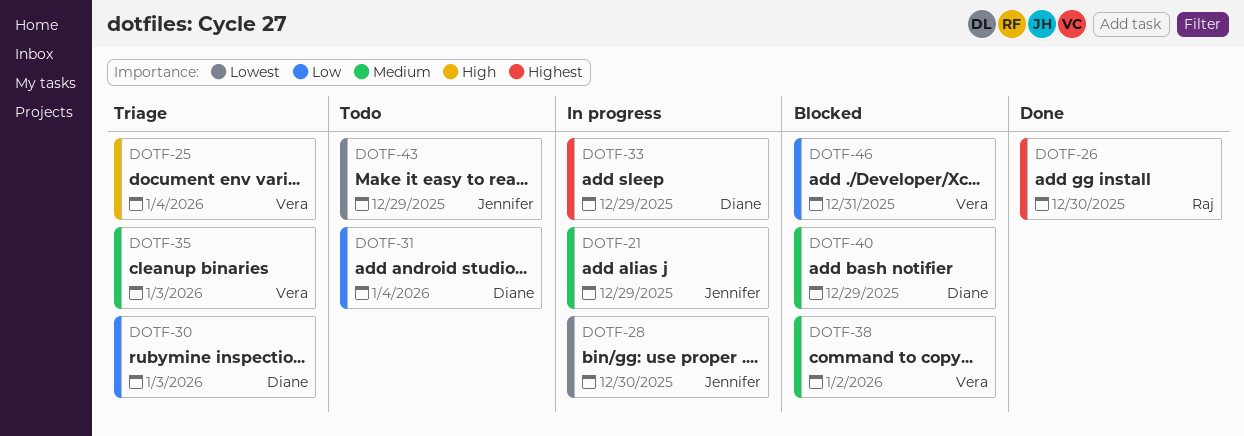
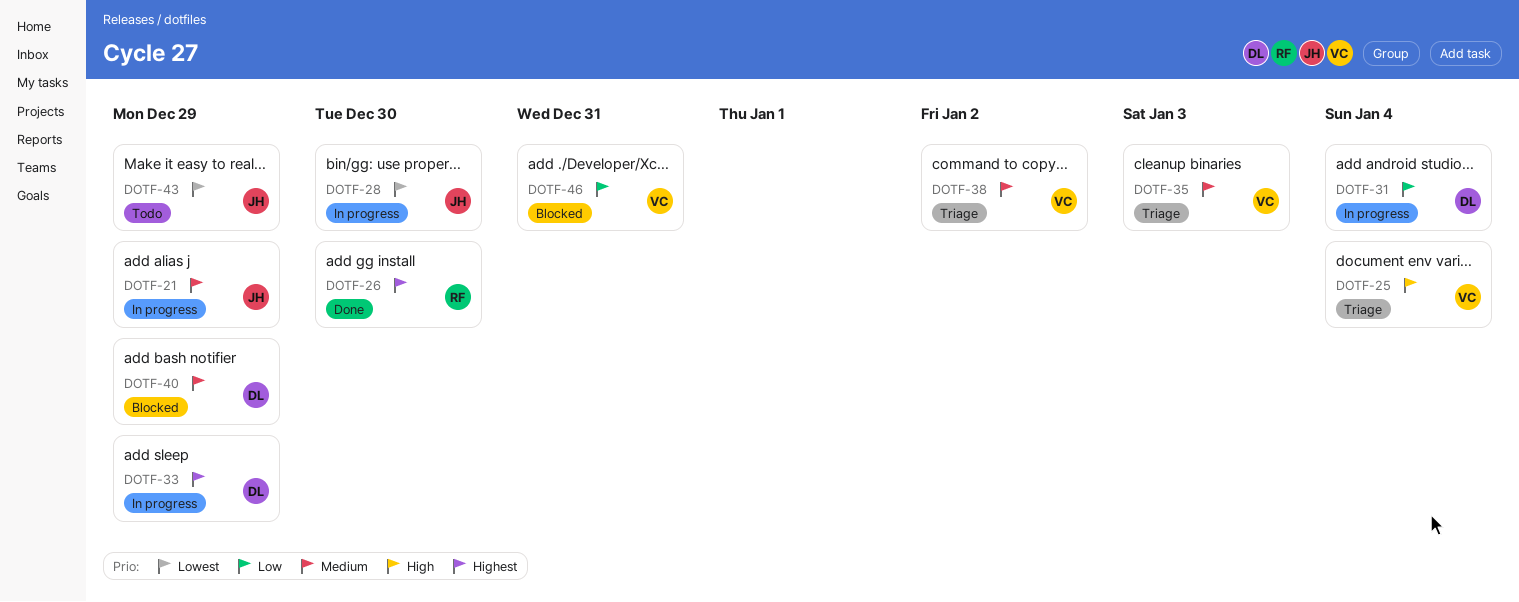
DOTF-30: present -> none
DOTF-31, status: Todo -> In progress
DOTF-38, status: Blocked -> Triage

